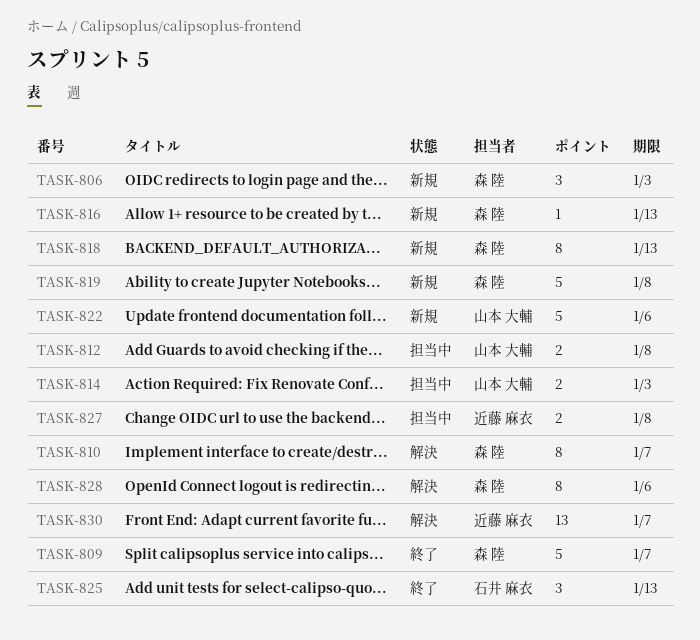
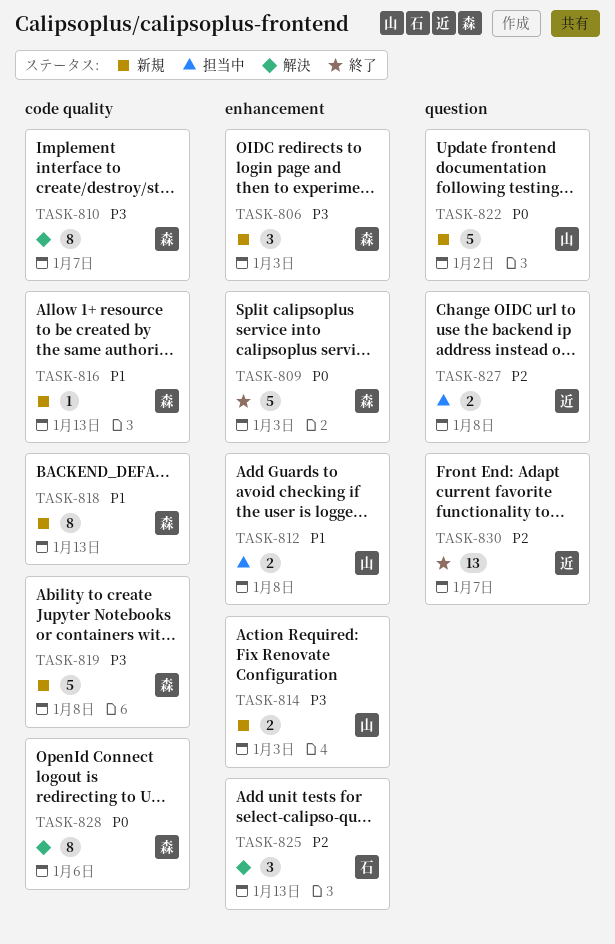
TASK-809, due: Jan 7 -> Jan 3
TASK-814, status: 担当中 -> 新規
TASK-822, due: Jan 6 -> Jan 2
TASK-825, status: 終了 -> 解決
TASK-830, status: 解決 -> 終了

